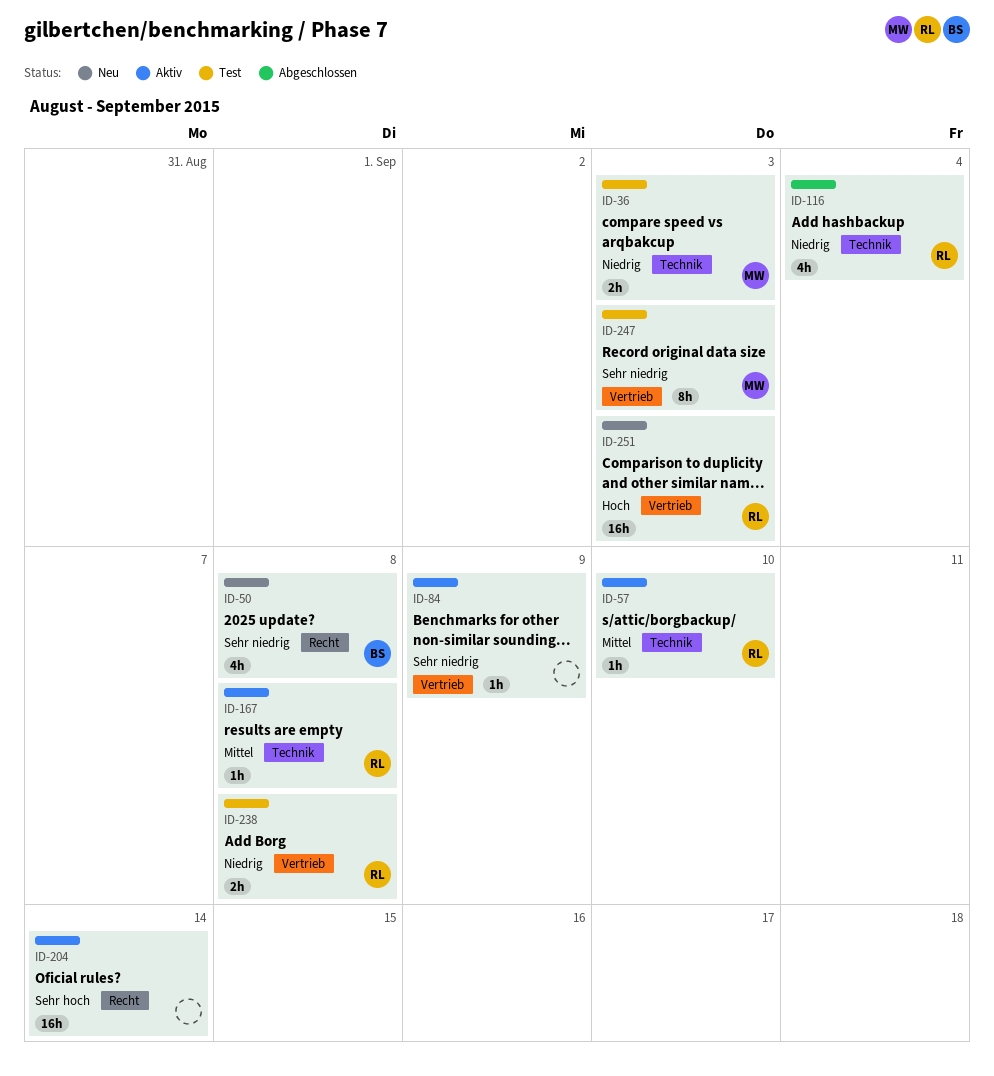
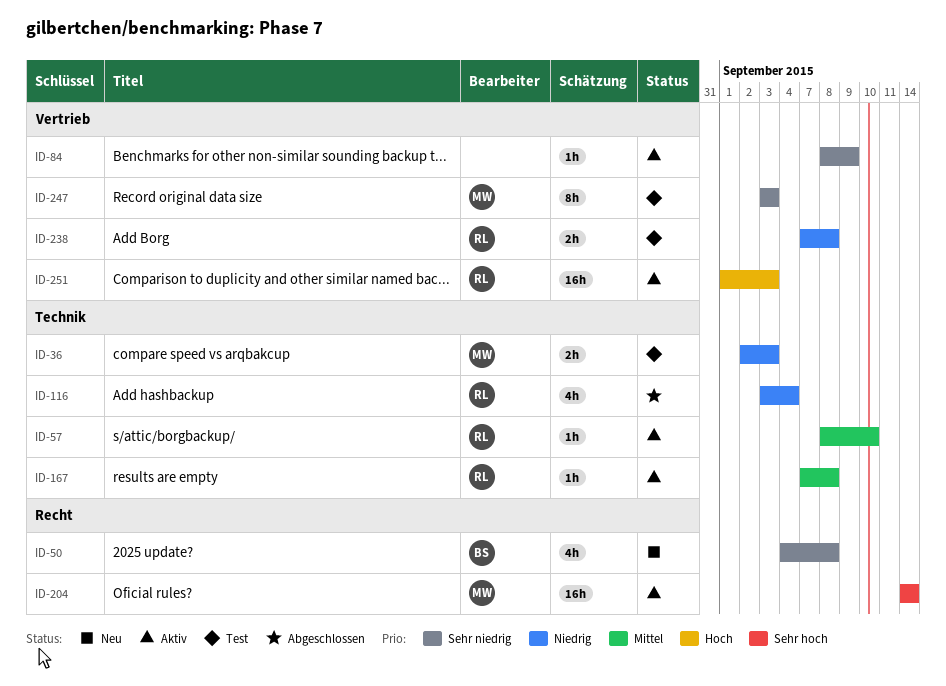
ID-204, owner: none -> MW
ID-251, status: Neu -> Aktiv

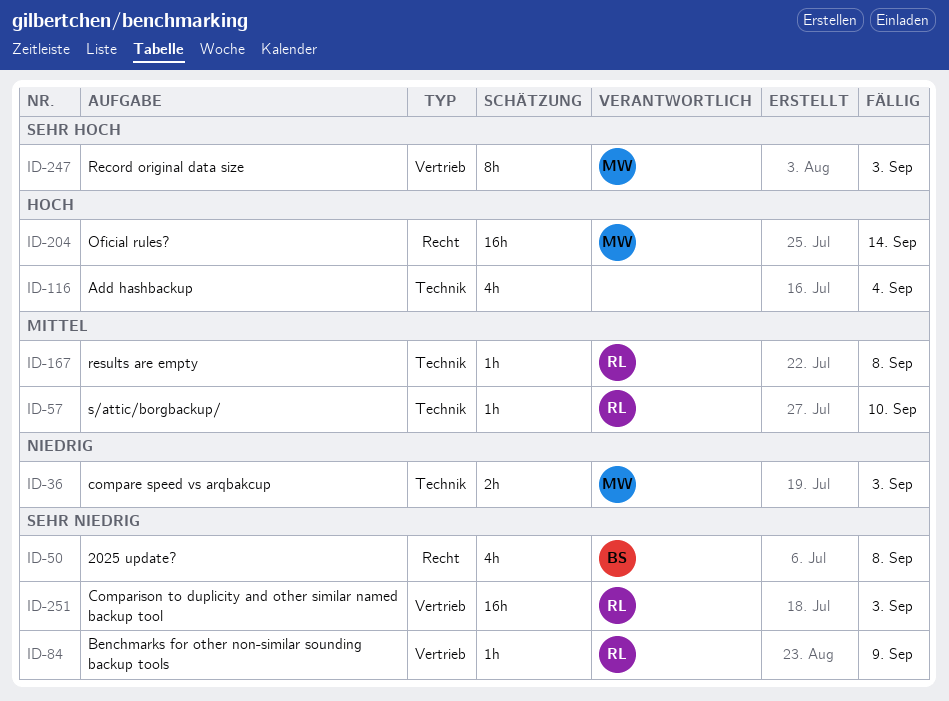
ID-84, owner: none -> RL
ID-116, owner: RL -> none
ID-116, priority: Niedrig -> Hoch
ID-204, priority: Sehr hoch -> Hoch
ID-238: present -> none
ID-247, priority: Sehr niedrig -> Sehr hoch
ID-251, priority: Hoch -> Sehr niedrig

